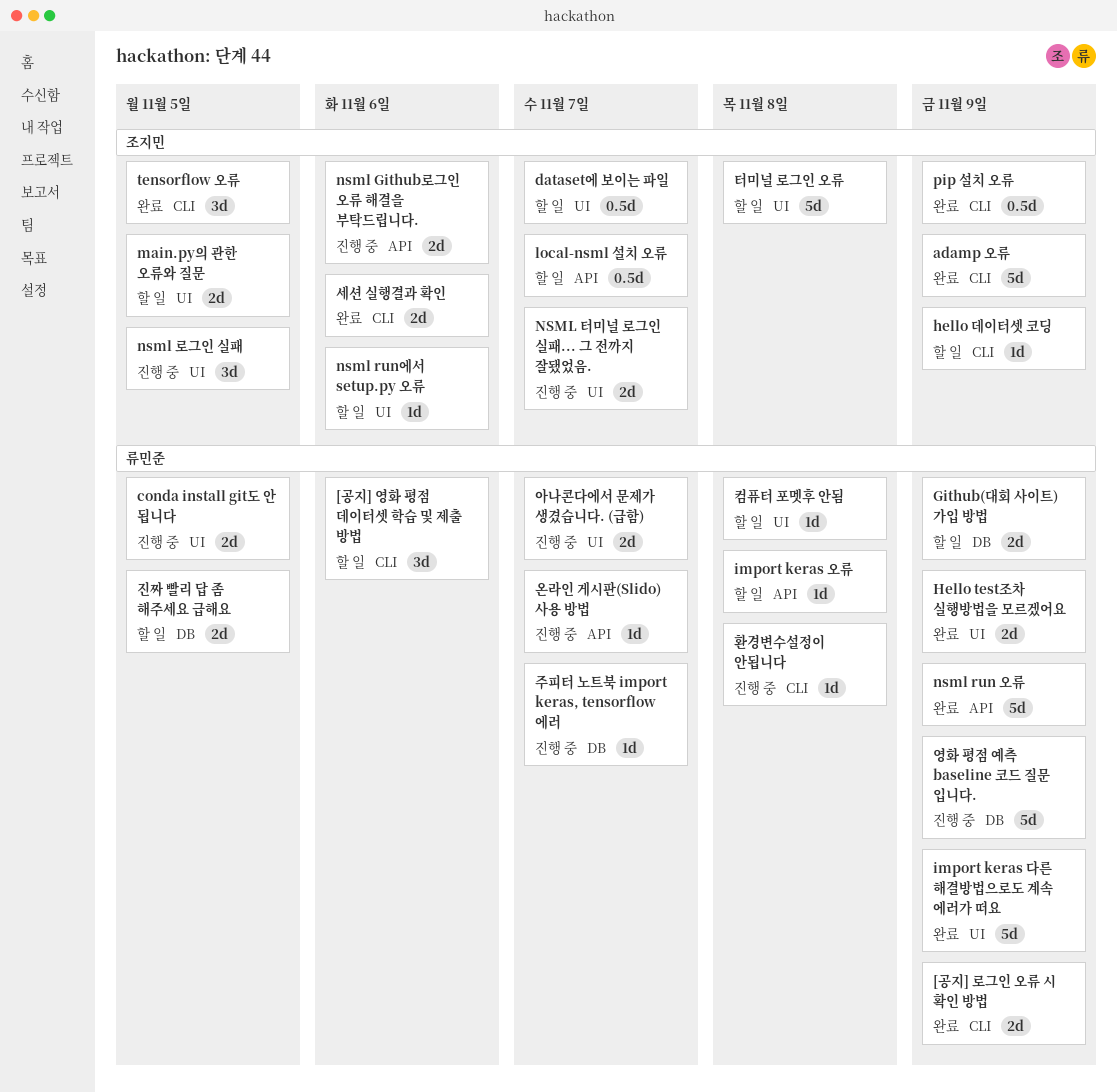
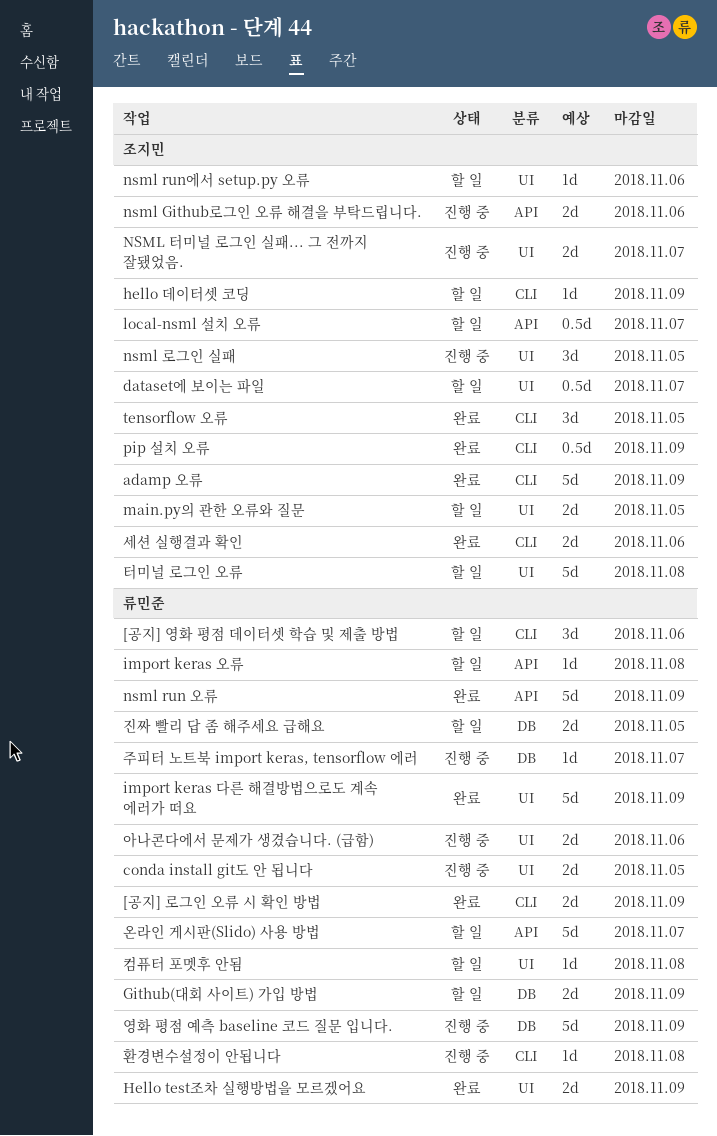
아나콘다에서 문제가 생겼습니다. (급함), due: Nov 7 -> Nov 6
온라인 게시판(Slido) 사용 방법, status: 진행 중 -> 할 일
온라인 게시판(Slido) 사용 방법, estimate: 1d -> 5d

